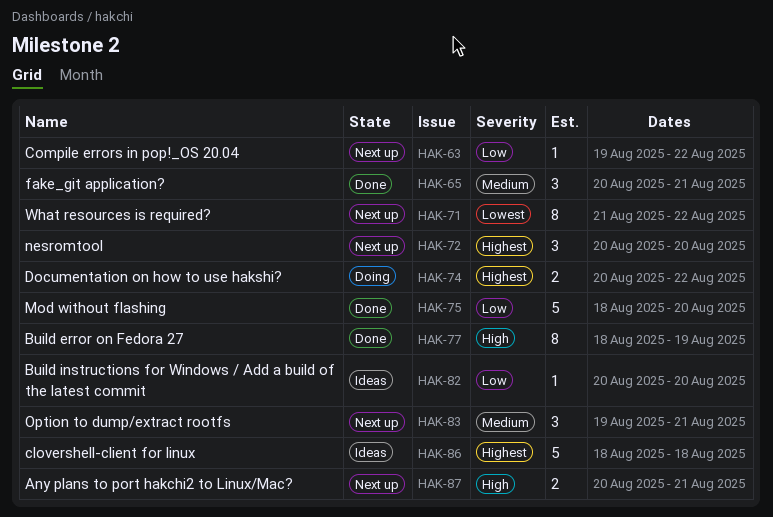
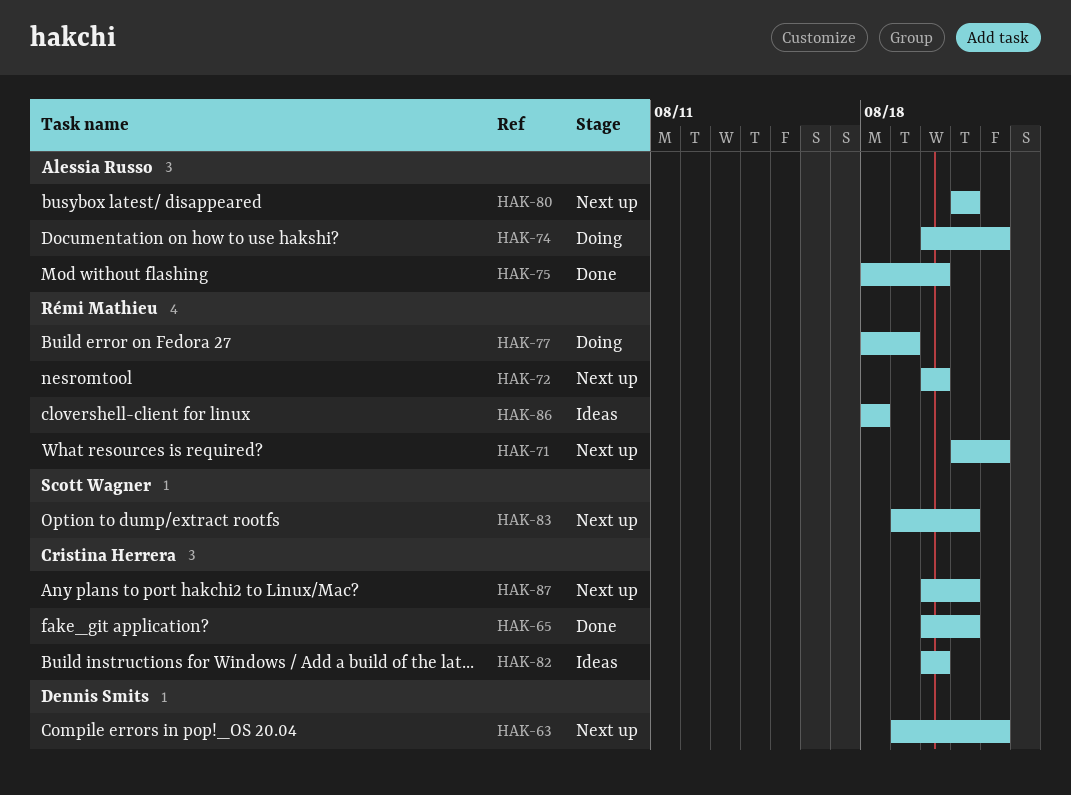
HAK-77, status: Done -> Doing
HAK-80: none -> present

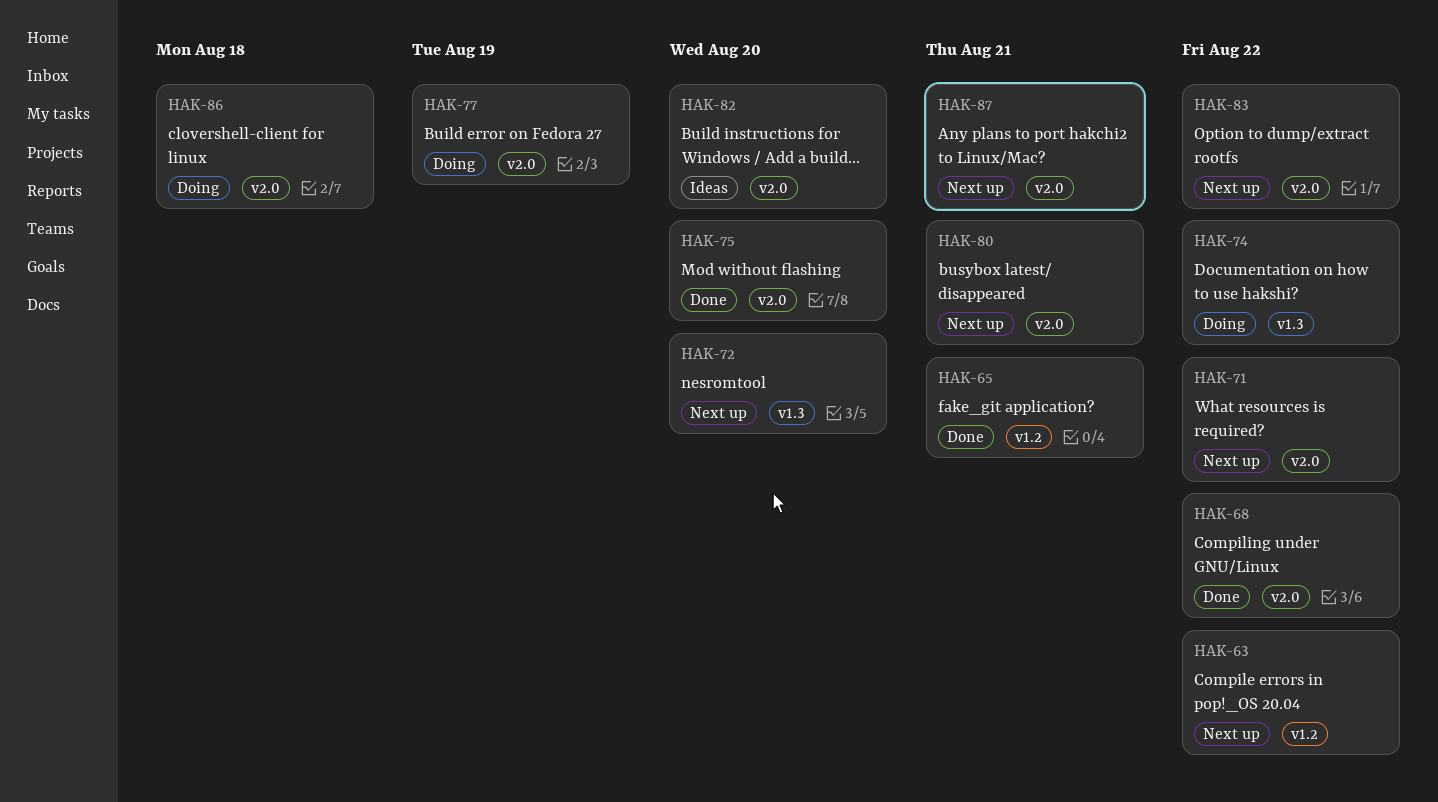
HAK-68: none -> present
HAK-83, due: Aug 21 -> Aug 22
HAK-86, status: Ideas -> Doing

